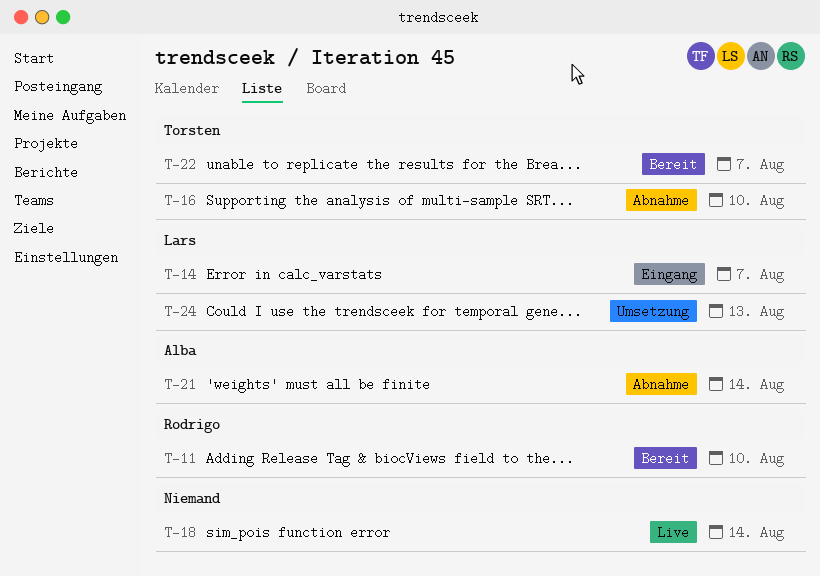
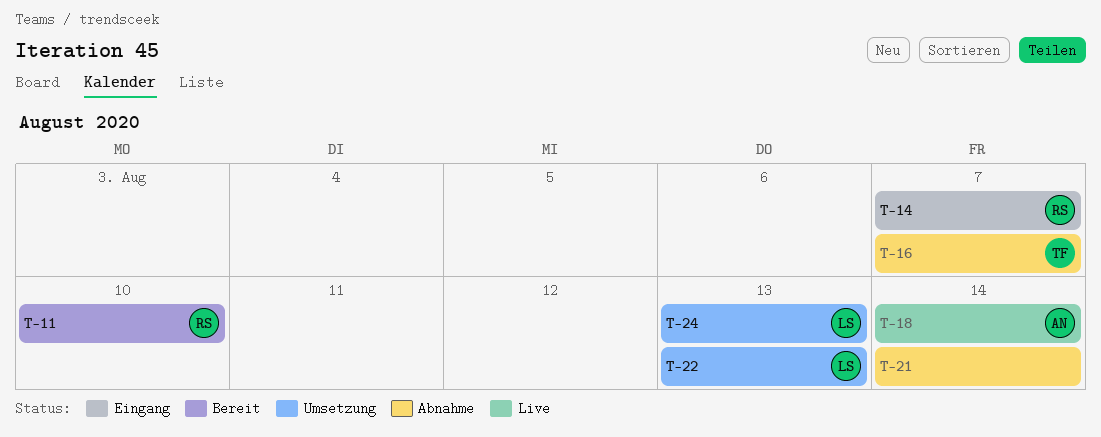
T-14, owner: Lars -> Rodrigo
T-16, due: Aug 10 -> Aug 7
T-18, owner: none -> Alba
T-21, owner: Alba -> none
T-22, status: Bereit -> Umsetzung
T-22, owner: Torsten -> Lars
T-22, due: Aug 7 -> Aug 13

